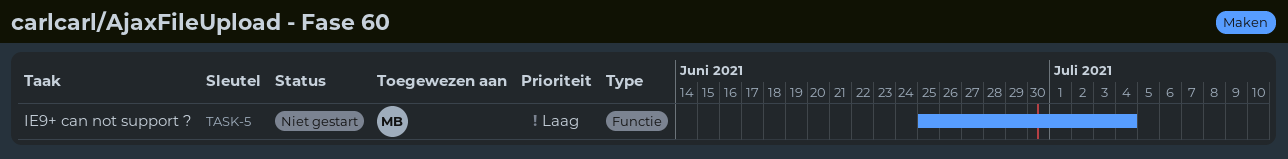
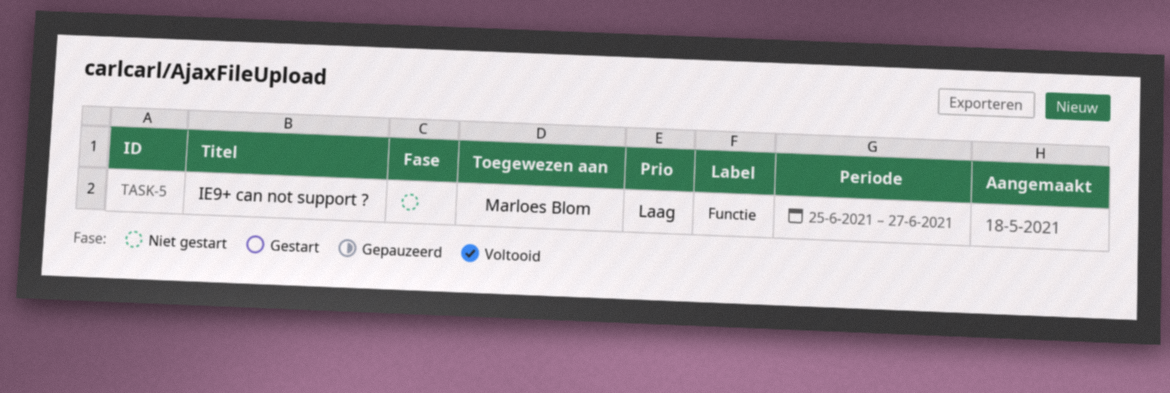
TASK-5, due: Jul 4 -> Jun 27

